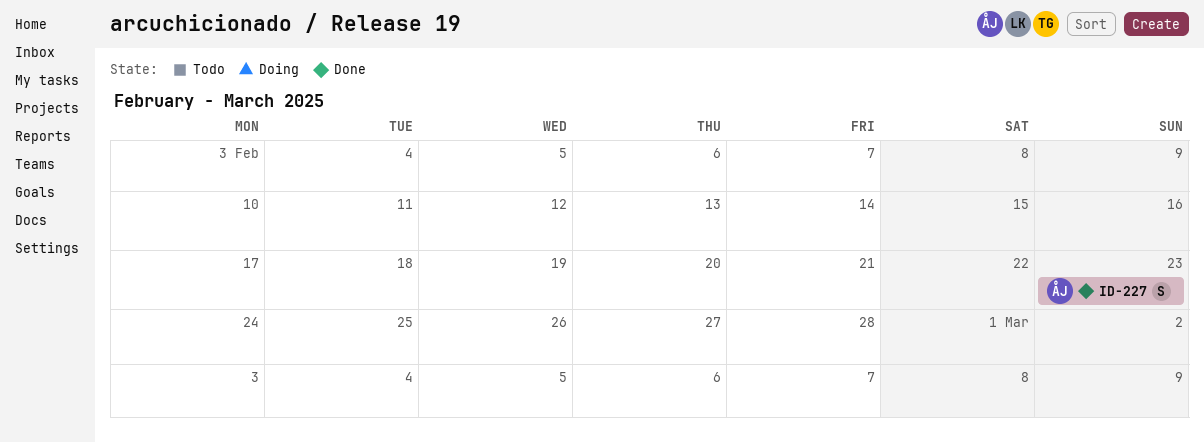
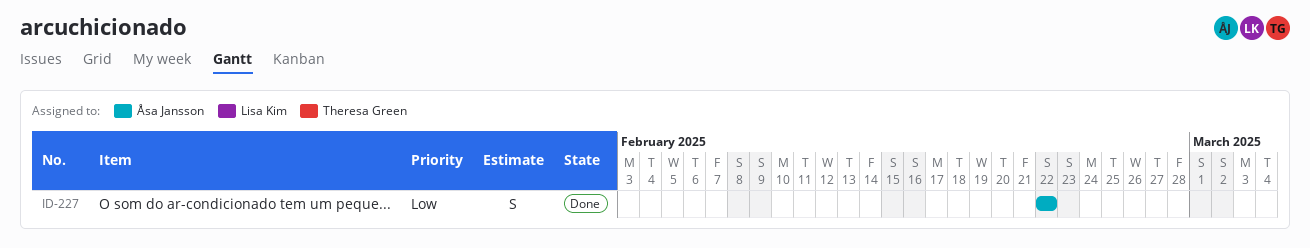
ID-227, start: Feb 23 -> Feb 22
ID-227, due: Feb 23 -> Feb 22

